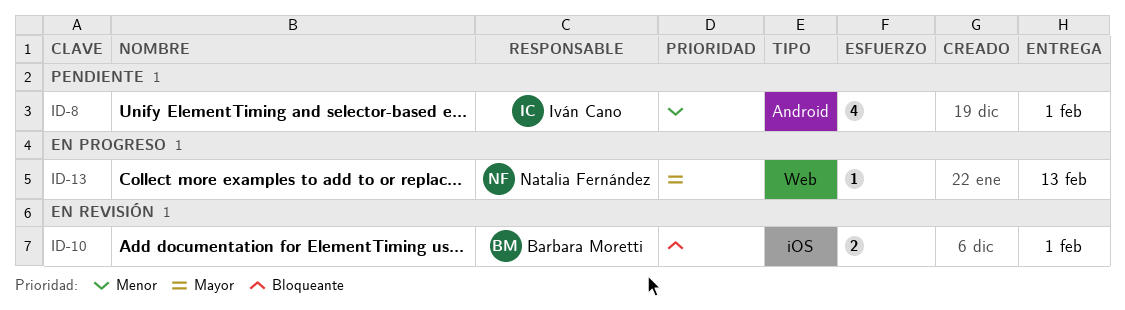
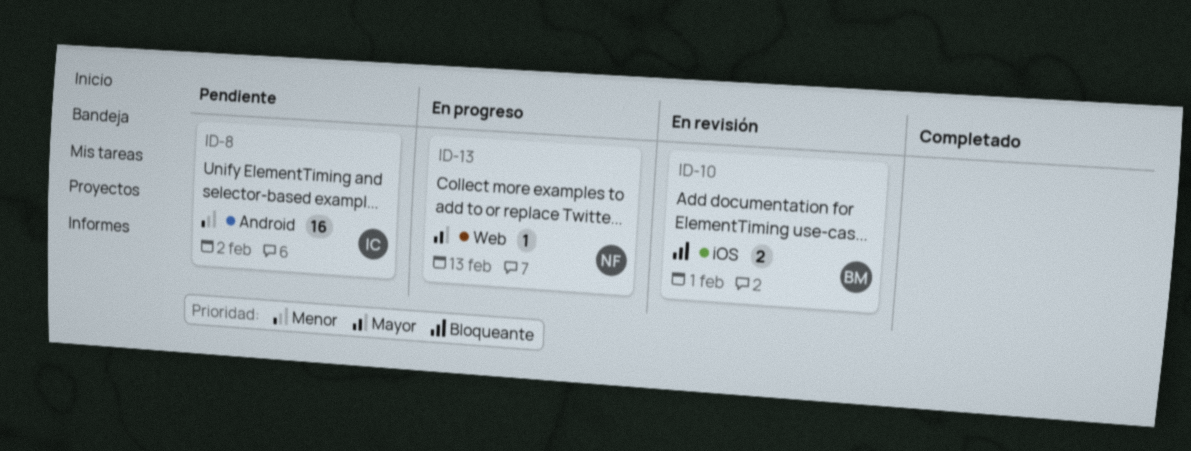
ID-8, estimate: 4 -> 16
ID-8, due: Feb 1 -> Feb 2

